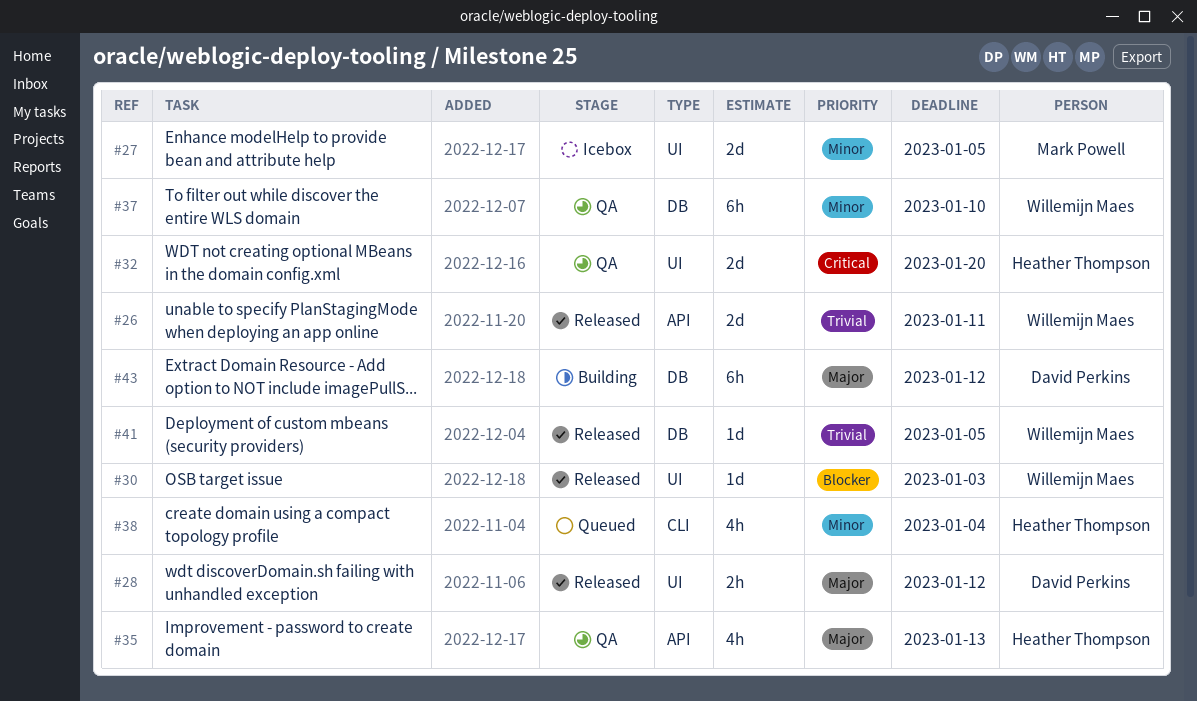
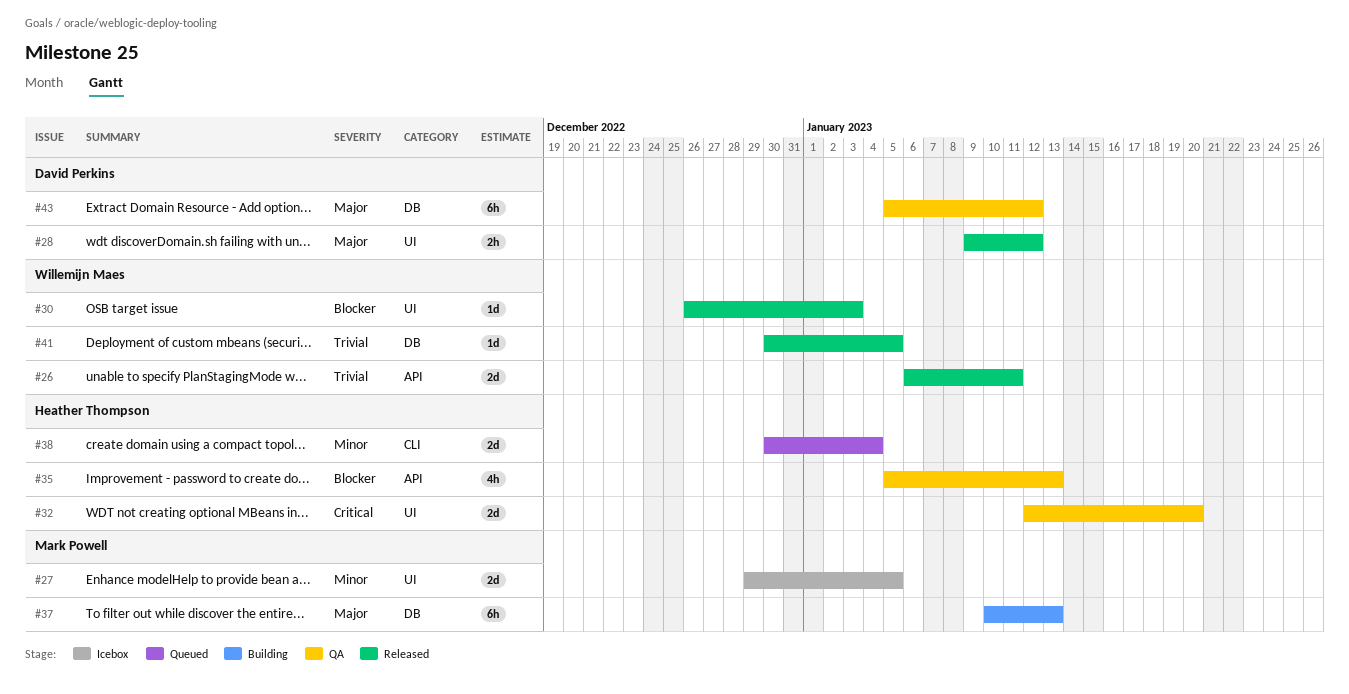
#35, priority: Major -> Blocker
#37, status: QA -> Building
#37, owner: Willemijn Maes -> Mark Powell
#37, priority: Minor -> Major
#37, due: Jan 10 -> Jan 13
#38, estimate: 4h -> 2d
#43, status: Building -> QA

